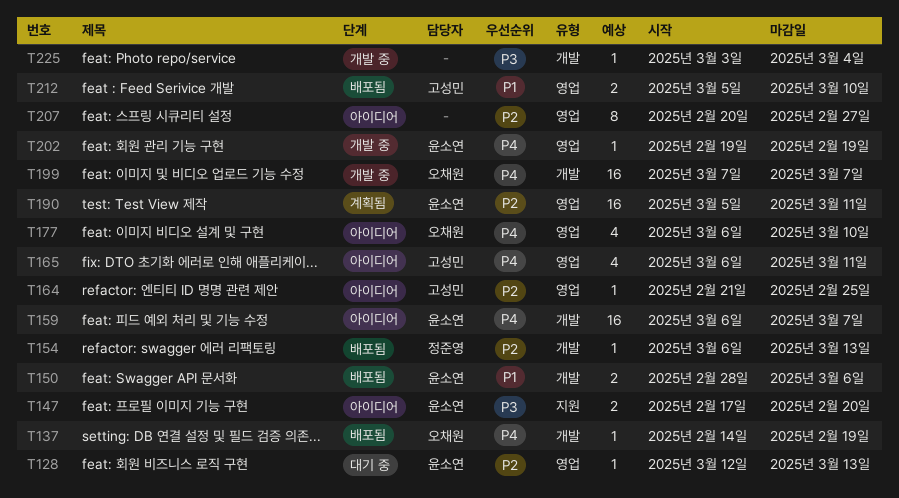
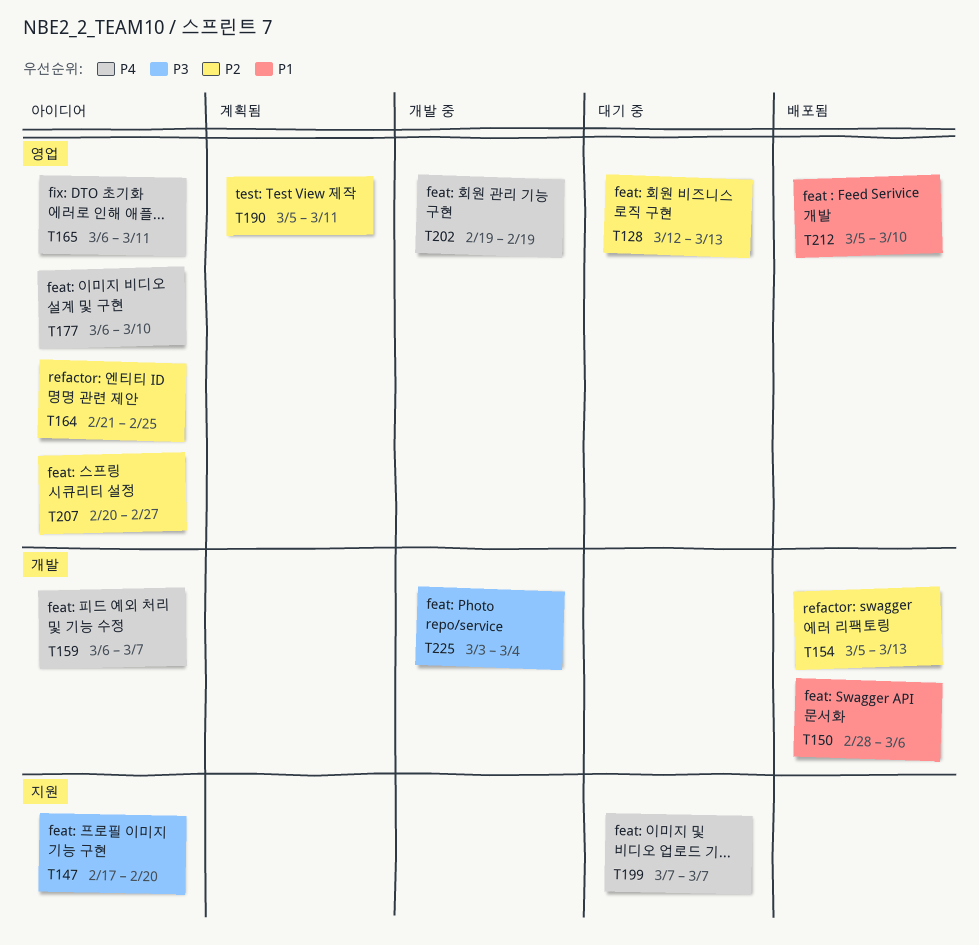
T137: present -> none
T154, start: Mar 6 -> Mar 5
T199, status: 개발 중 -> 대기 중
T199, label: 개발 -> 지원

